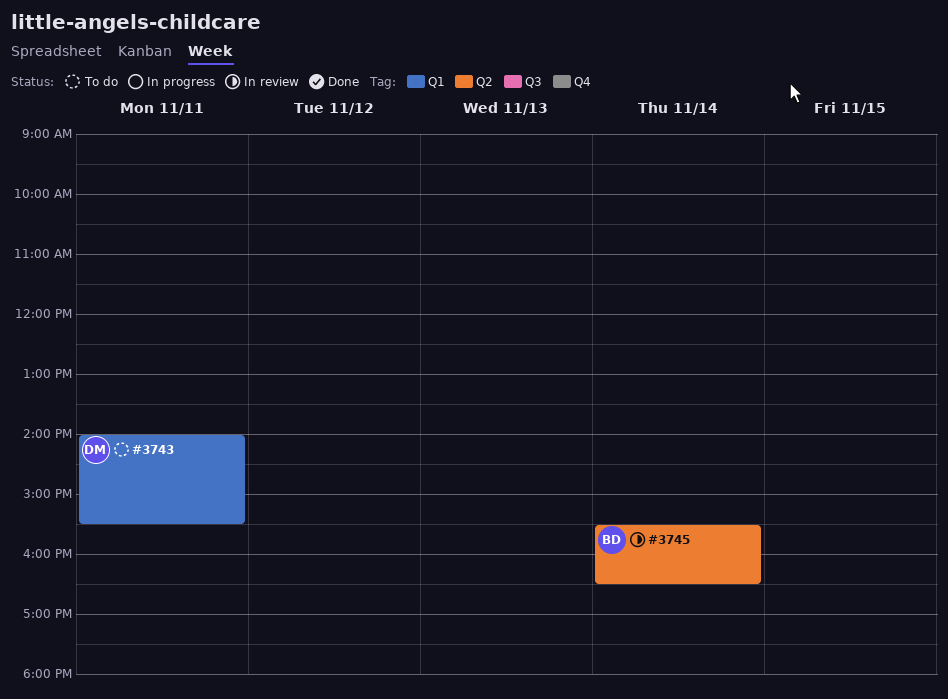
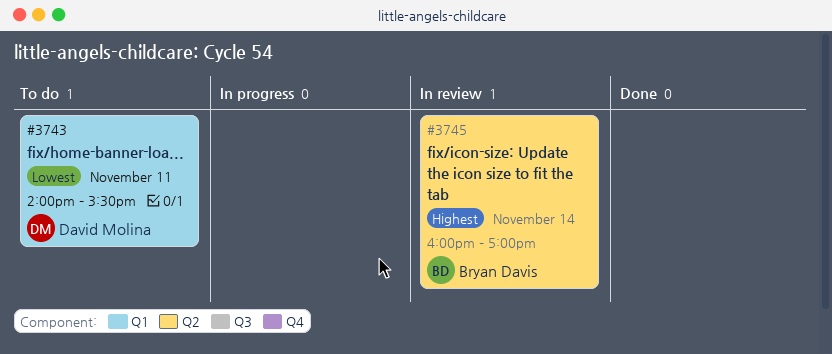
#3745, begins: 15:30 -> 16:00
#3745, ends: 16:30 -> 17:00

